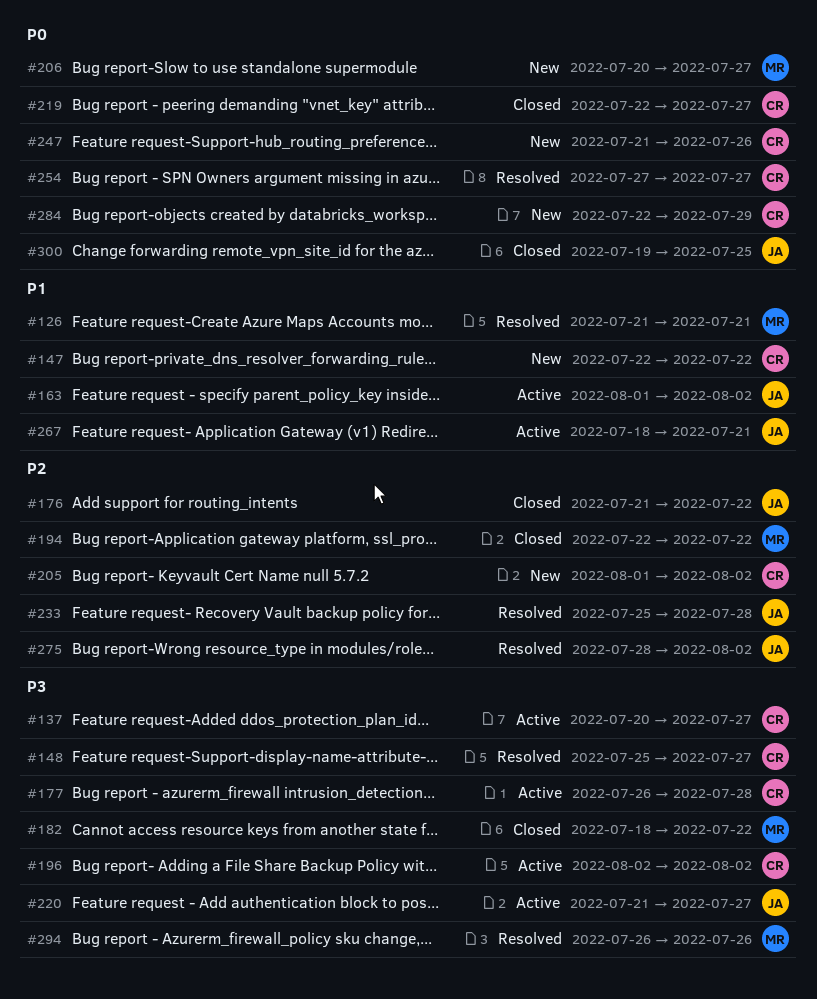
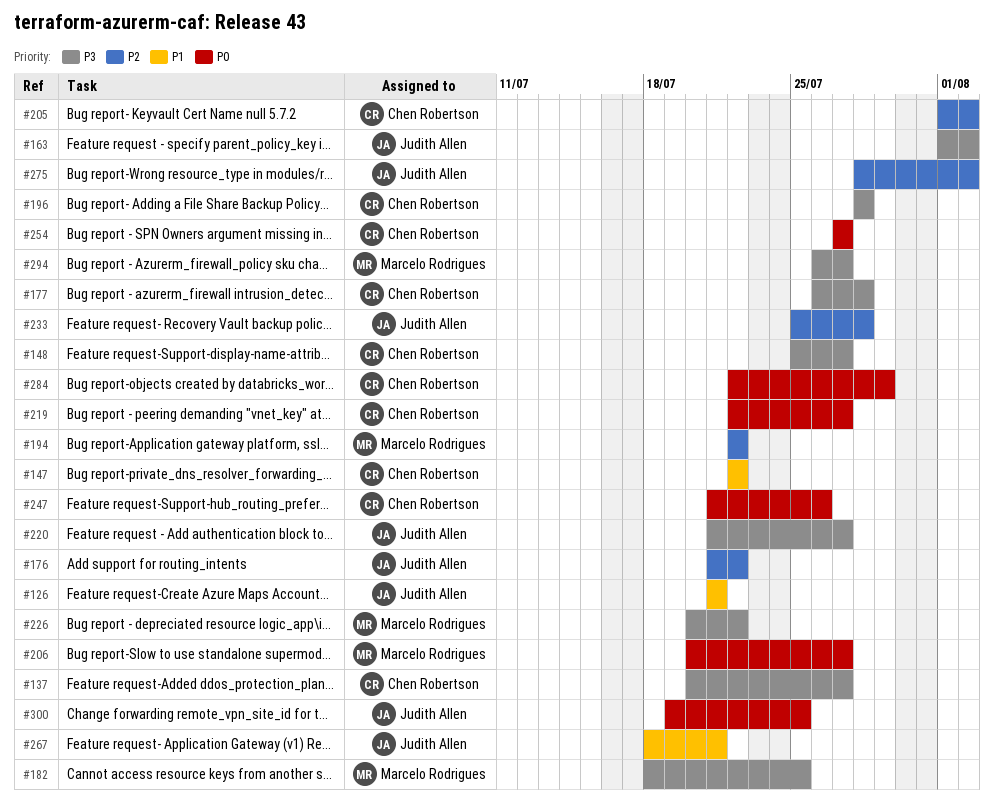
#126, owner: Marcelo Rodrigues -> Judith Allen
#163, priority: P1 -> P3
#182, due: Jul 22 -> Jul 25
#196, start: Aug 2 -> Jul 28
#196, due: Aug 2 -> Jul 28
#226: none -> present
#294, due: Jul 26 -> Jul 27

